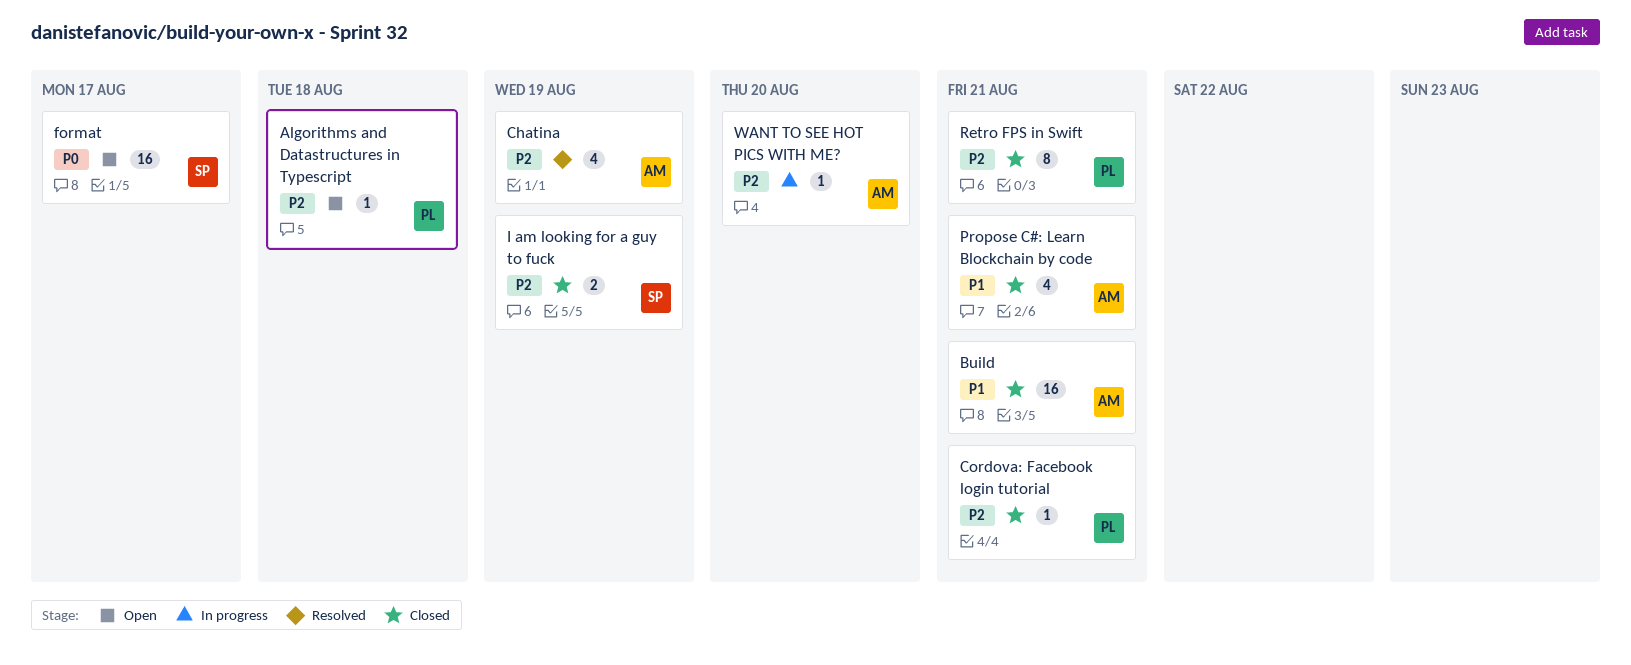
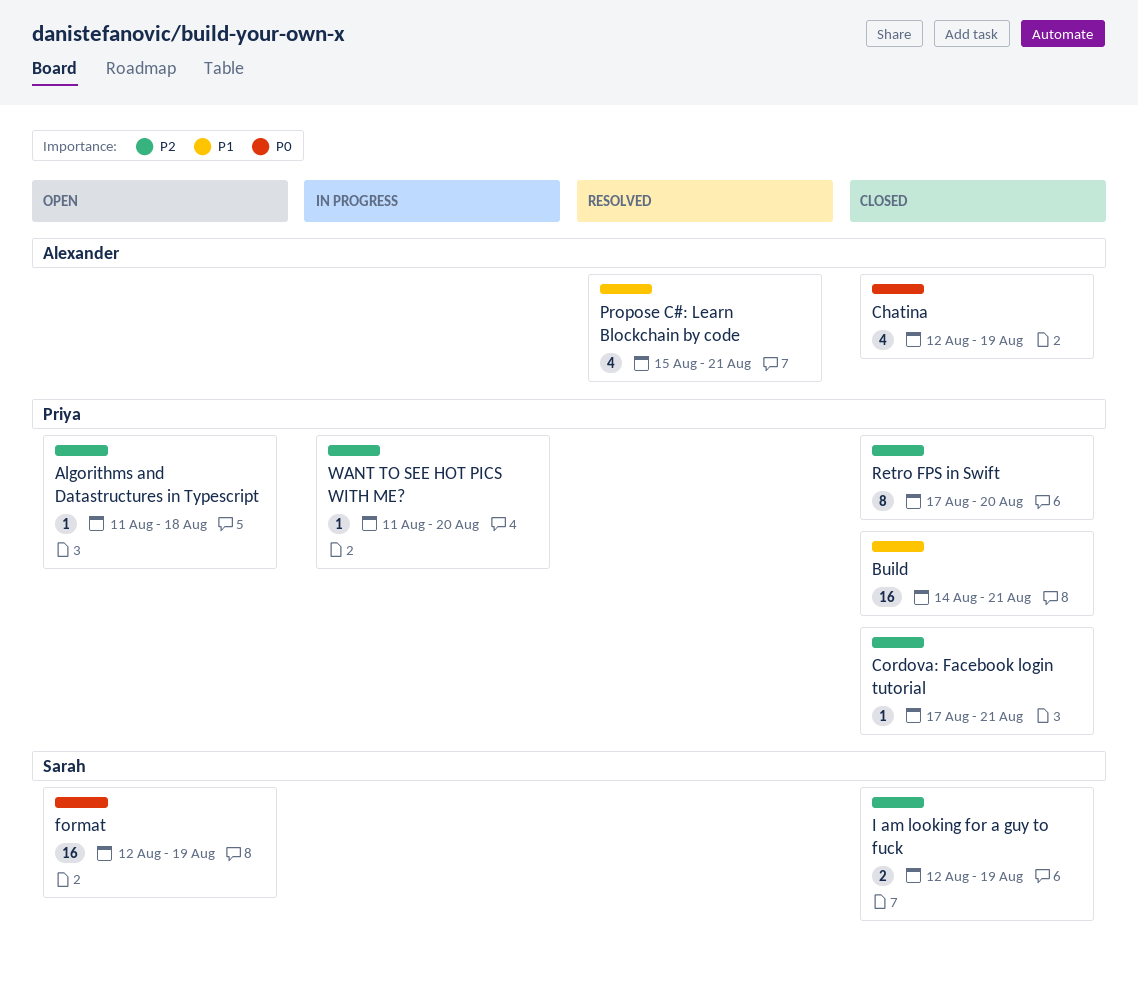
Build, owner: Alexander -> Priya
Chatina, status: Resolved -> Closed
Chatina, priority: P2 -> P0
format, due: Aug 17 -> Aug 19
Propose C#: Learn Blockchain by code, status: Closed -> Resolved
Retro FPS in Swift, due: Aug 21 -> Aug 20
WANT TO SEE HOT PICS WITH ME?, owner: Alexander -> Priya

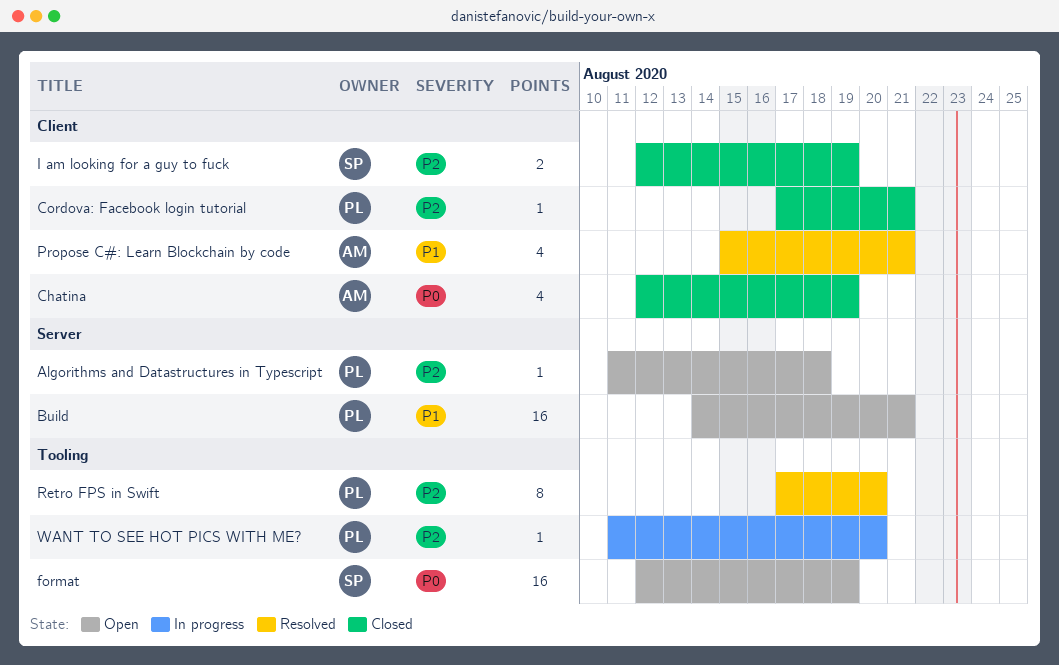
Build, status: Closed -> Open
Retro FPS in Swift, status: Closed -> Resolved

